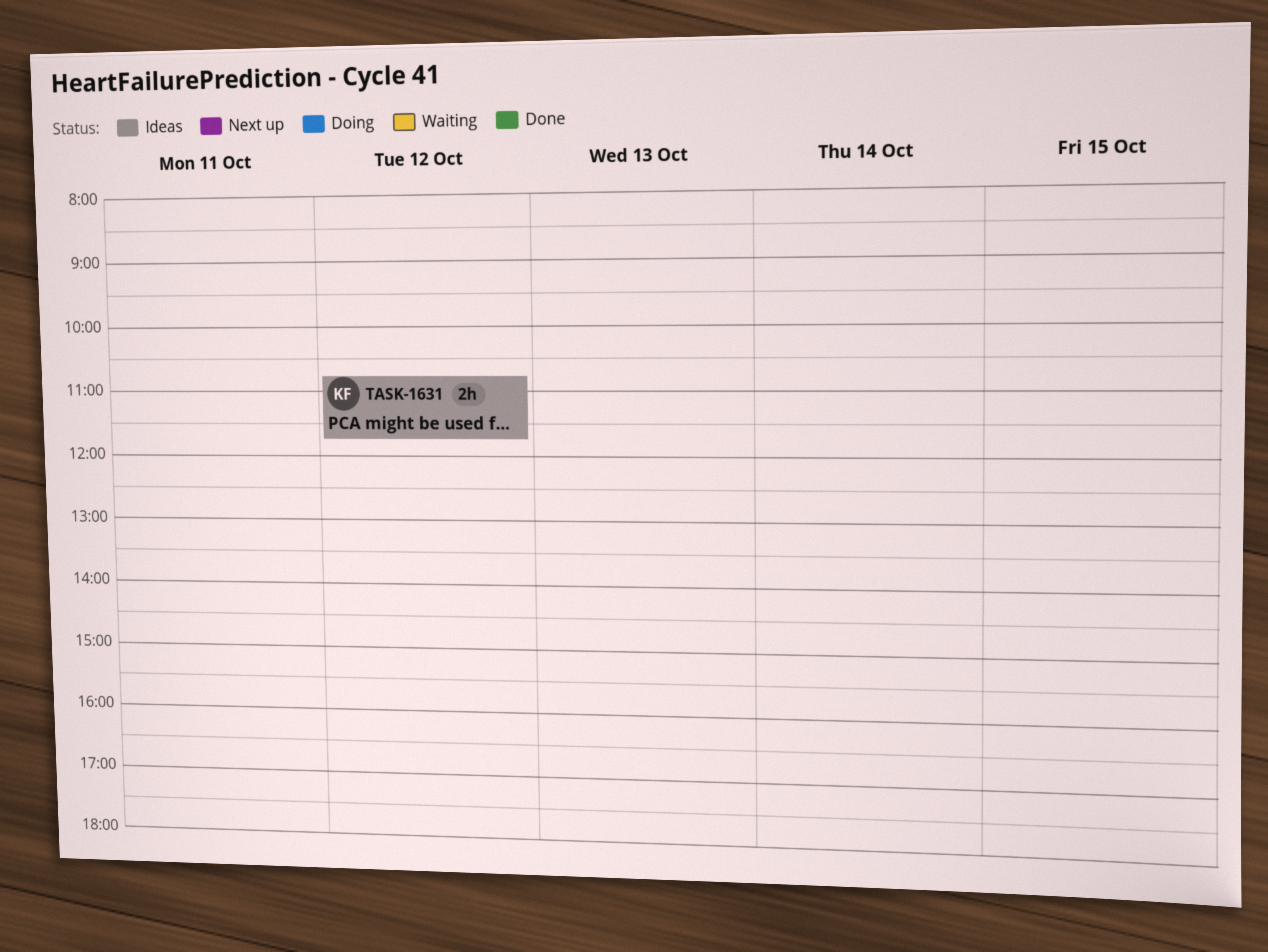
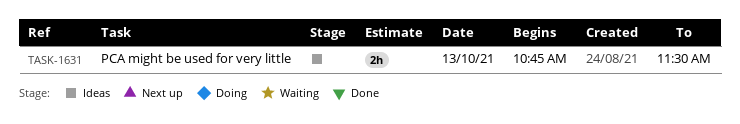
TASK-1631, day: Oct 12 -> Oct 13
TASK-1631, ends: 11:45 -> 11:30

